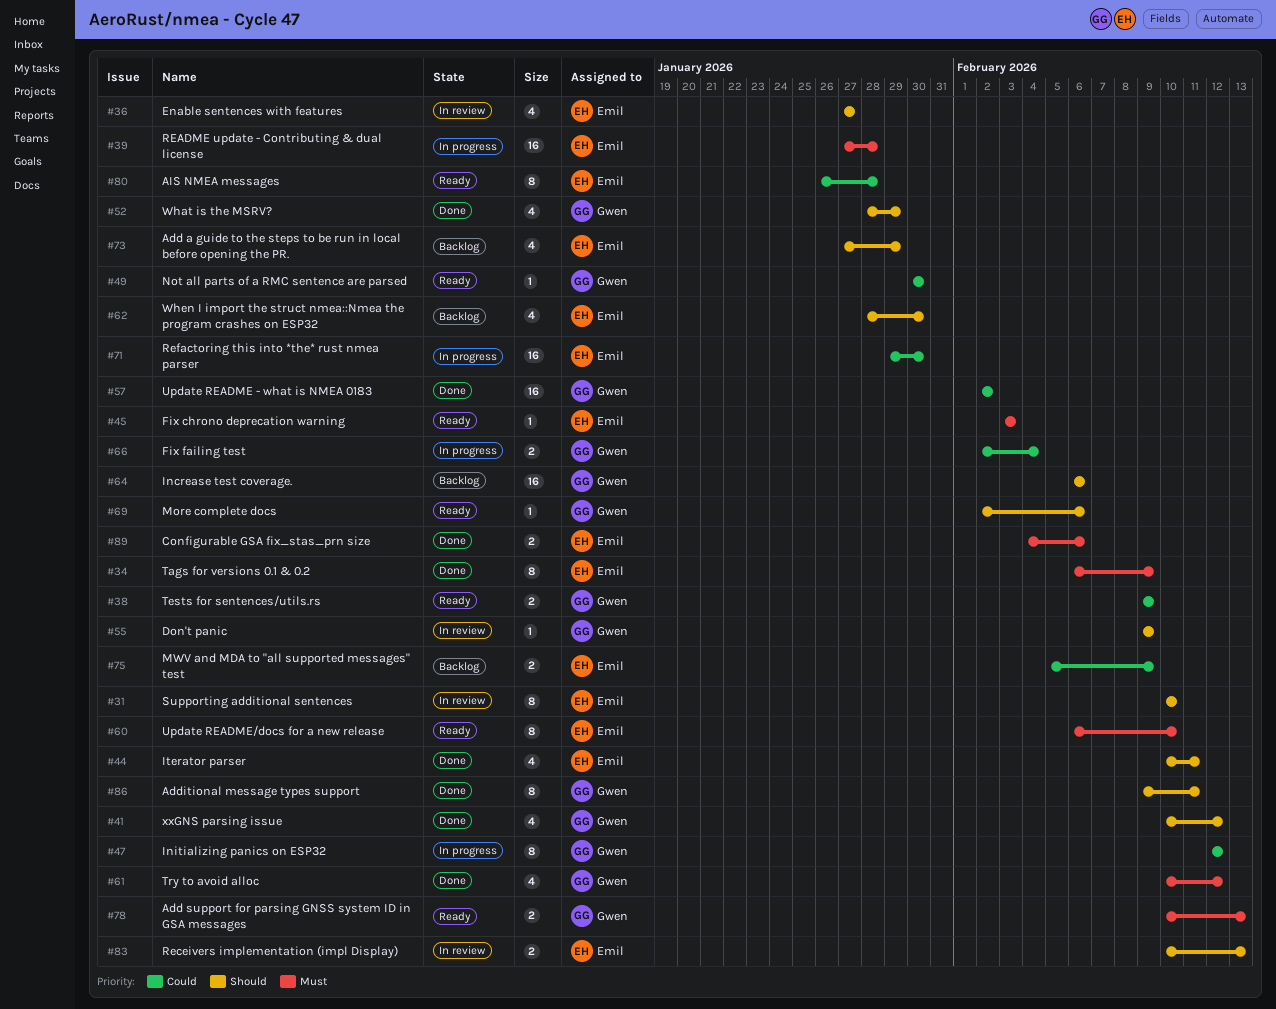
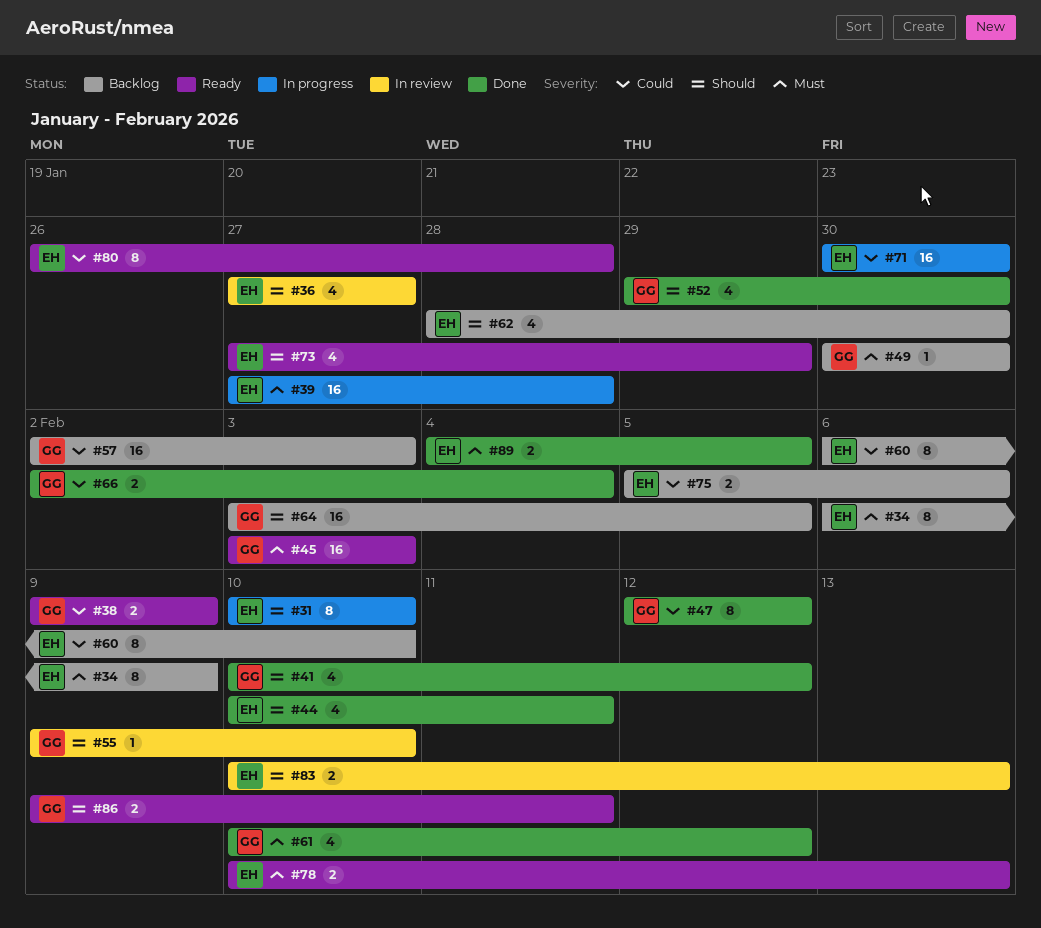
#31, status: In review -> In progress
#34, status: Done -> Backlog
#45, owner: Emil -> Gwen
#45, estimate: 1 -> 16
#47, status: In progress -> Done
#49, status: Ready -> Backlog
#49, priority: Could -> Must
#52, start: Jan 28 -> Jan 29
#52, due: Jan 29 -> Jan 30
#55, due: Feb 9 -> Feb 10
#57, status: Done -> Backlog
#57, due: Feb 2 -> Feb 3
#60, status: Ready -> Backlog
#60, priority: Must -> Could
#64, start: Feb 6 -> Feb 3
#64, due: Feb 6 -> Feb 5
#66, status: In progress -> Done
#69: present -> none
#71, start: Jan 29 -> Jan 30
#73, status: Backlog -> Ready
#75, due: Feb 9 -> Feb 6
#78, owner: Gwen -> Emil
#86, status: Done -> Ready
#86, estimate: 8 -> 2
#89, due: Feb 6 -> Feb 5

